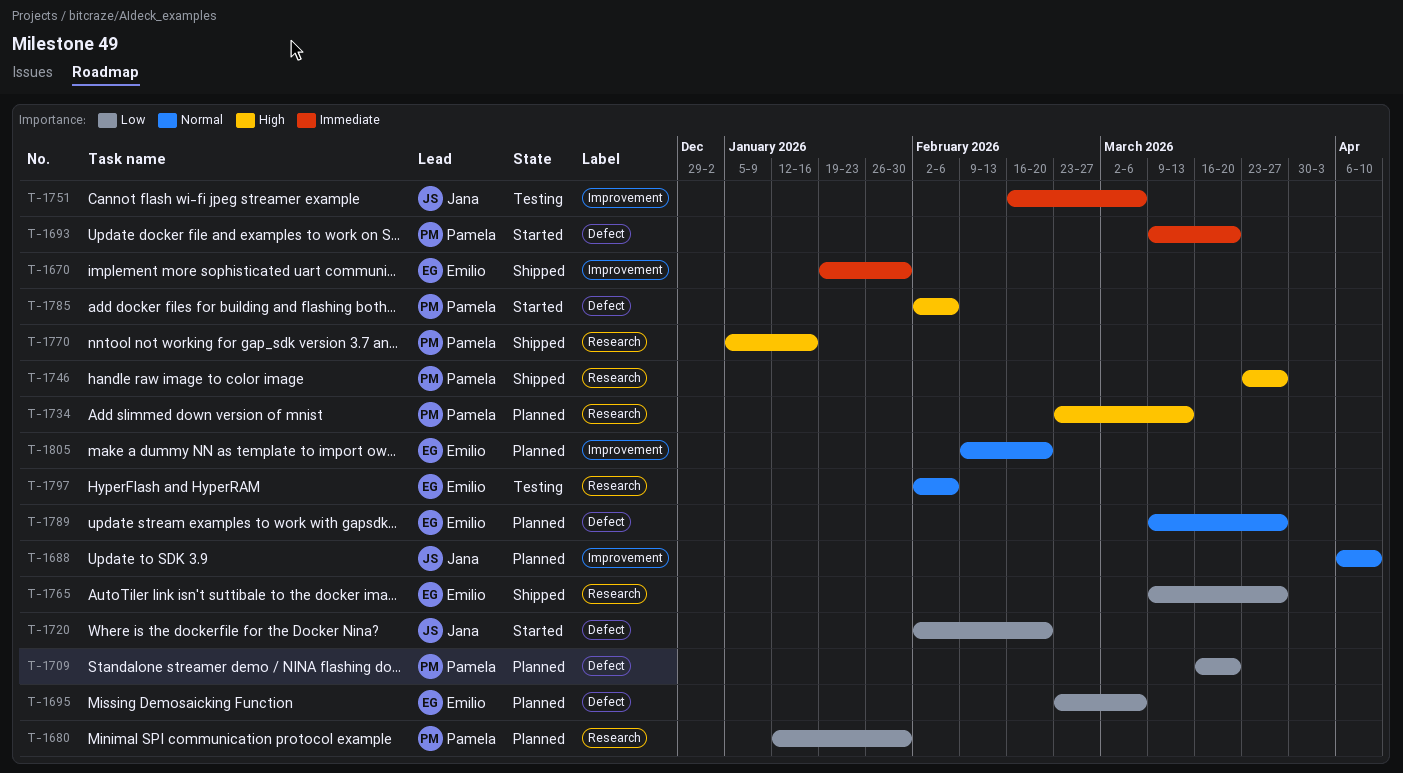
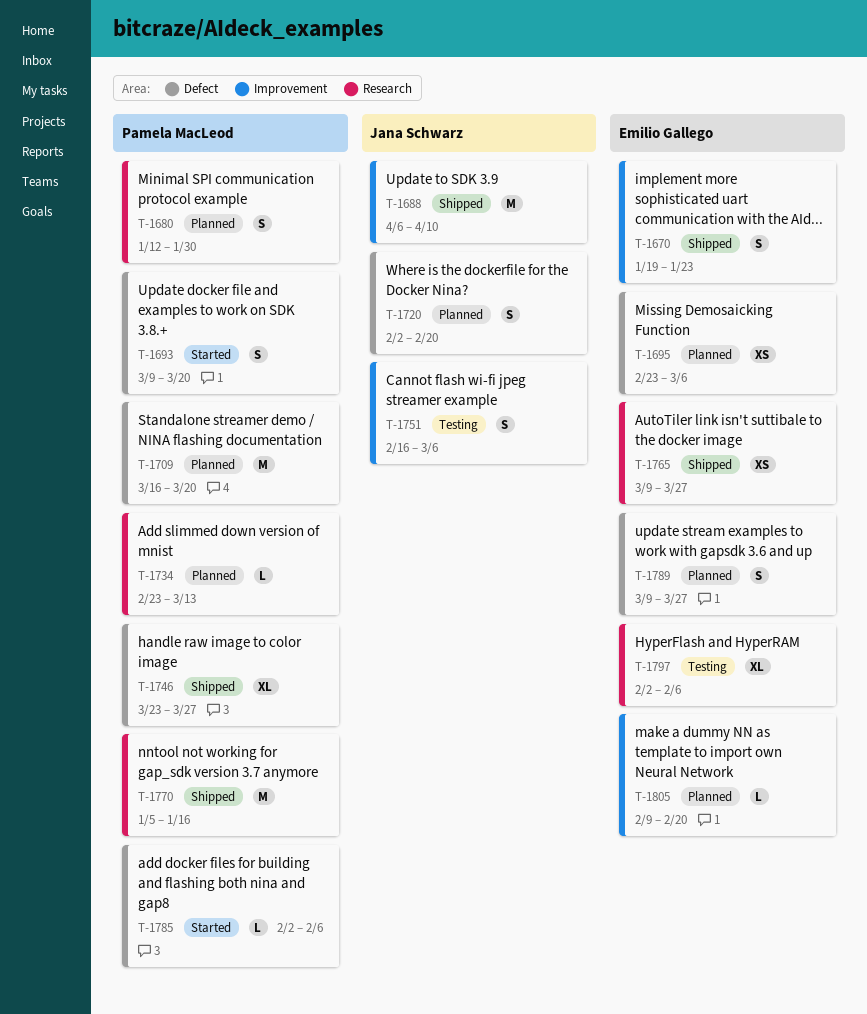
T-1670, due: Jan 30 -> Jan 23
T-1688, status: Planned -> Shipped
T-1720, status: Started -> Planned
T-1746, label: Research -> Defect

